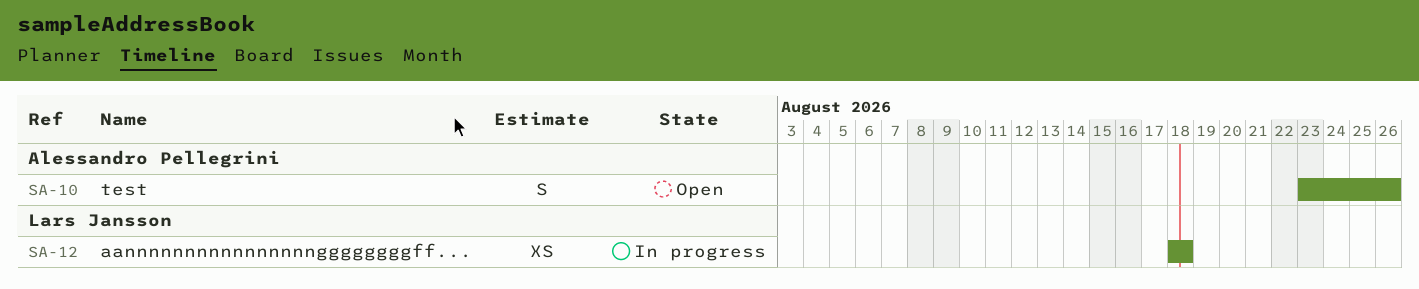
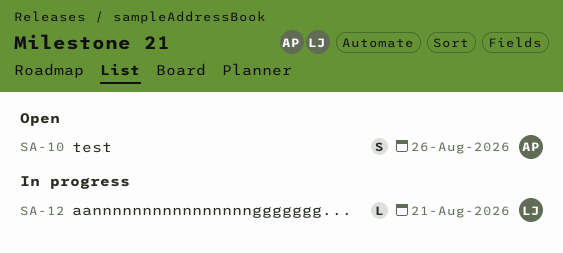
SA-12, estimate: XS -> L
SA-12, due: Aug 18 -> Aug 21

